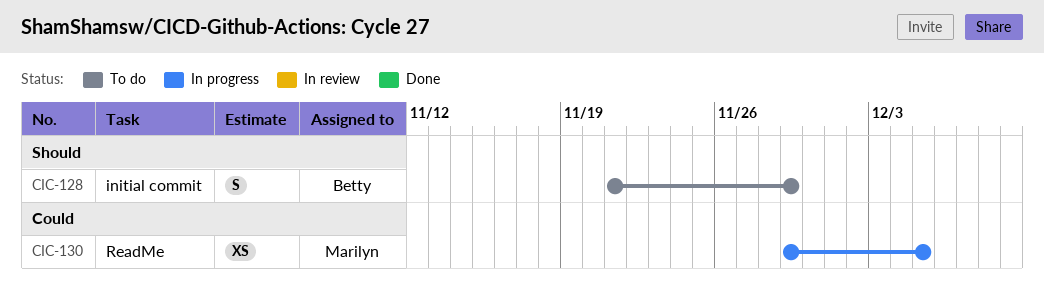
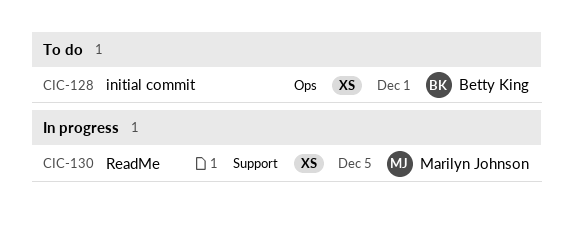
CIC-128, estimate: S -> XS
CIC-128, due: Nov 29 -> Dec 1

